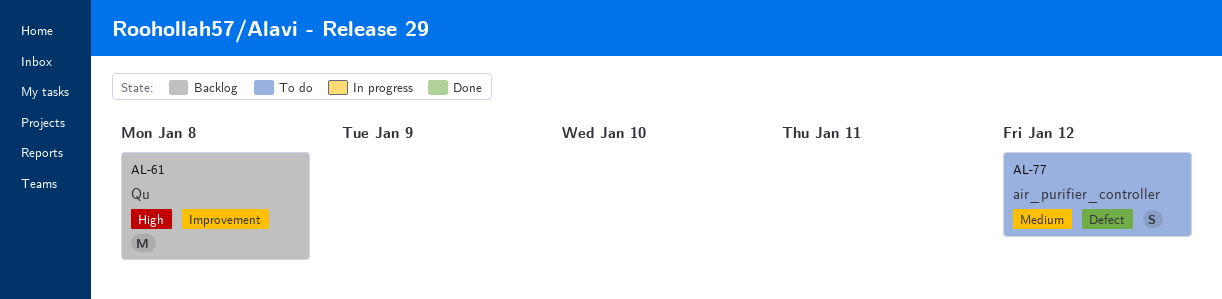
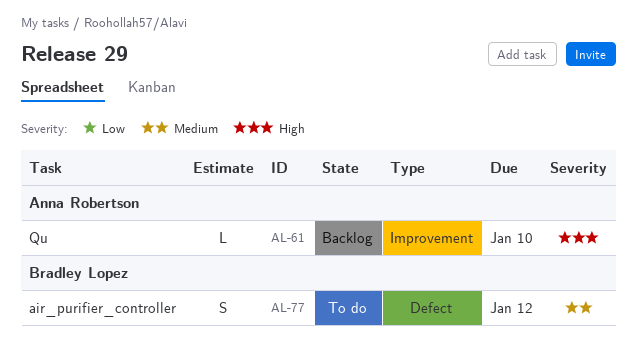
AL-61, estimate: M -> L
AL-61, due: Jan 8 -> Jan 10

